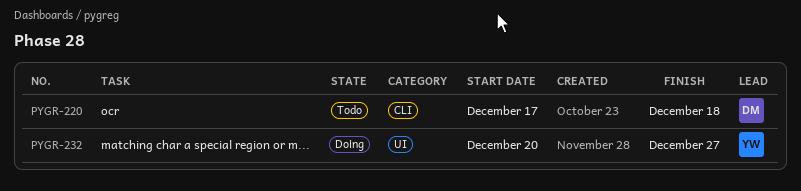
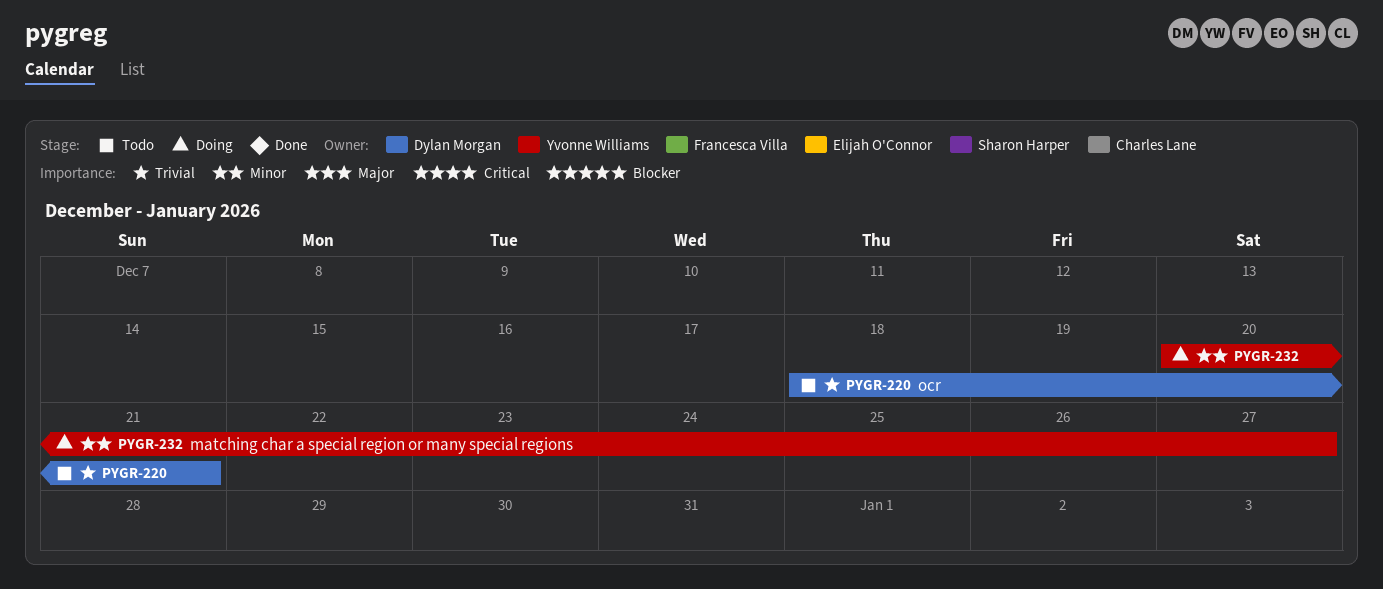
PYGR-220, start: Dec 17 -> Dec 18
PYGR-220, due: Dec 18 -> Dec 21

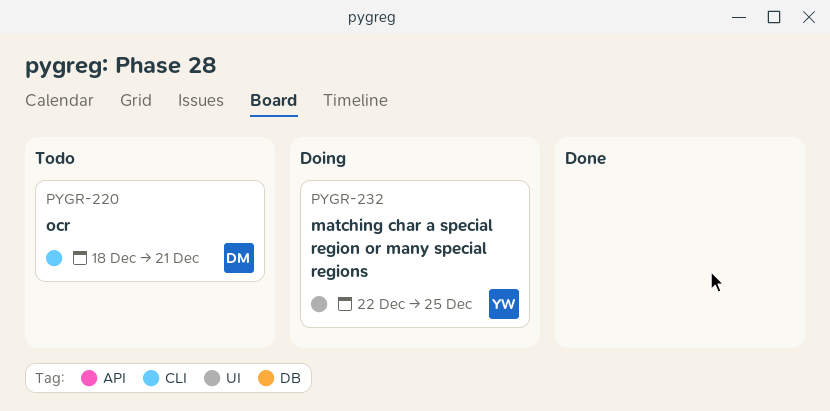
PYGR-232, start: Dec 20 -> Dec 22
PYGR-232, due: Dec 27 -> Dec 25

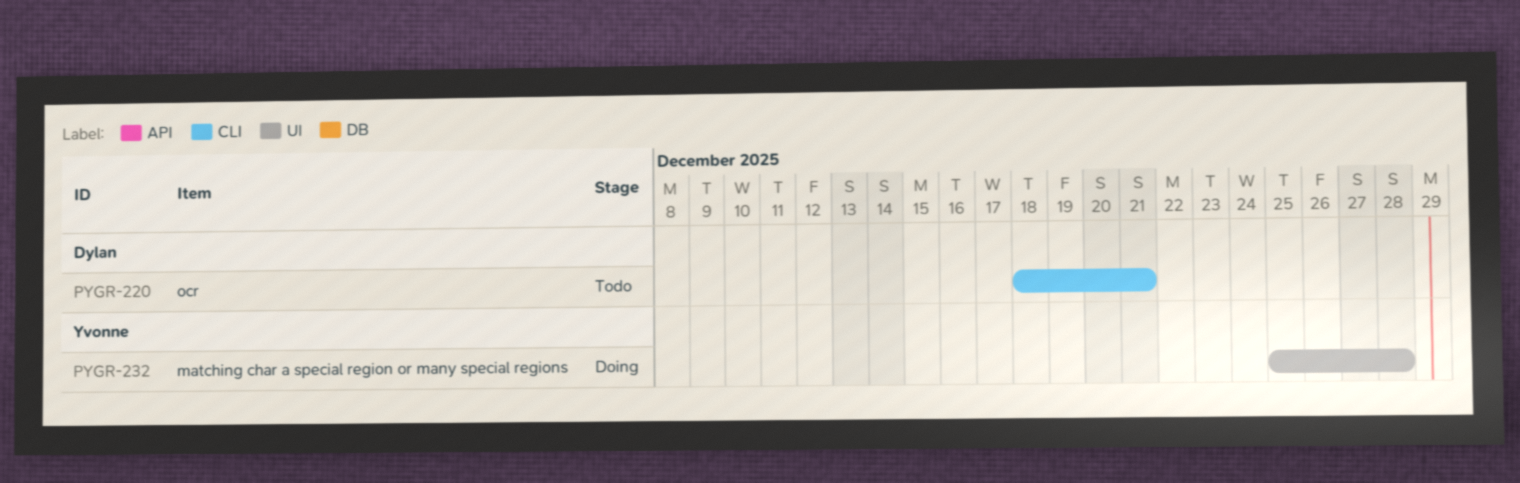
PYGR-232, start: Dec 22 -> Dec 25
PYGR-232, due: Dec 25 -> Dec 28

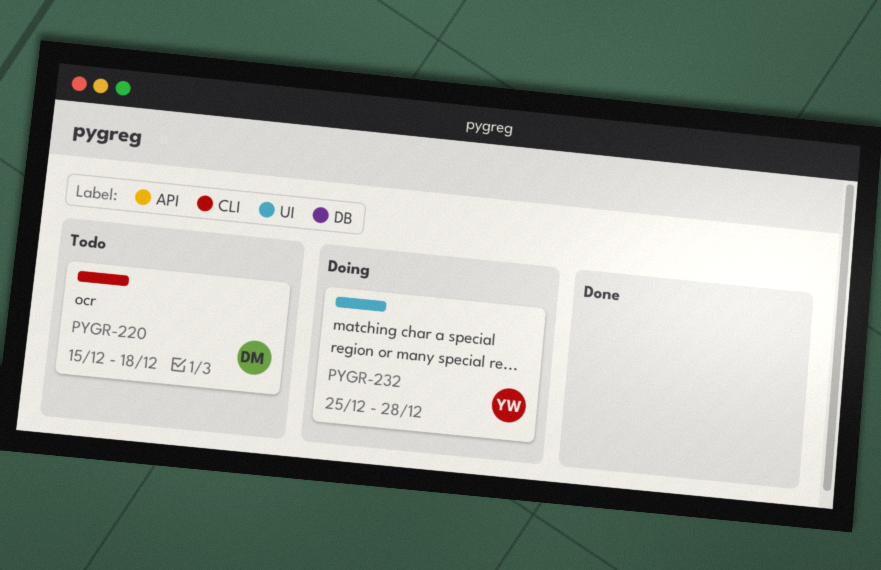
PYGR-220, start: Dec 18 -> Dec 15
PYGR-220, due: Dec 21 -> Dec 18

